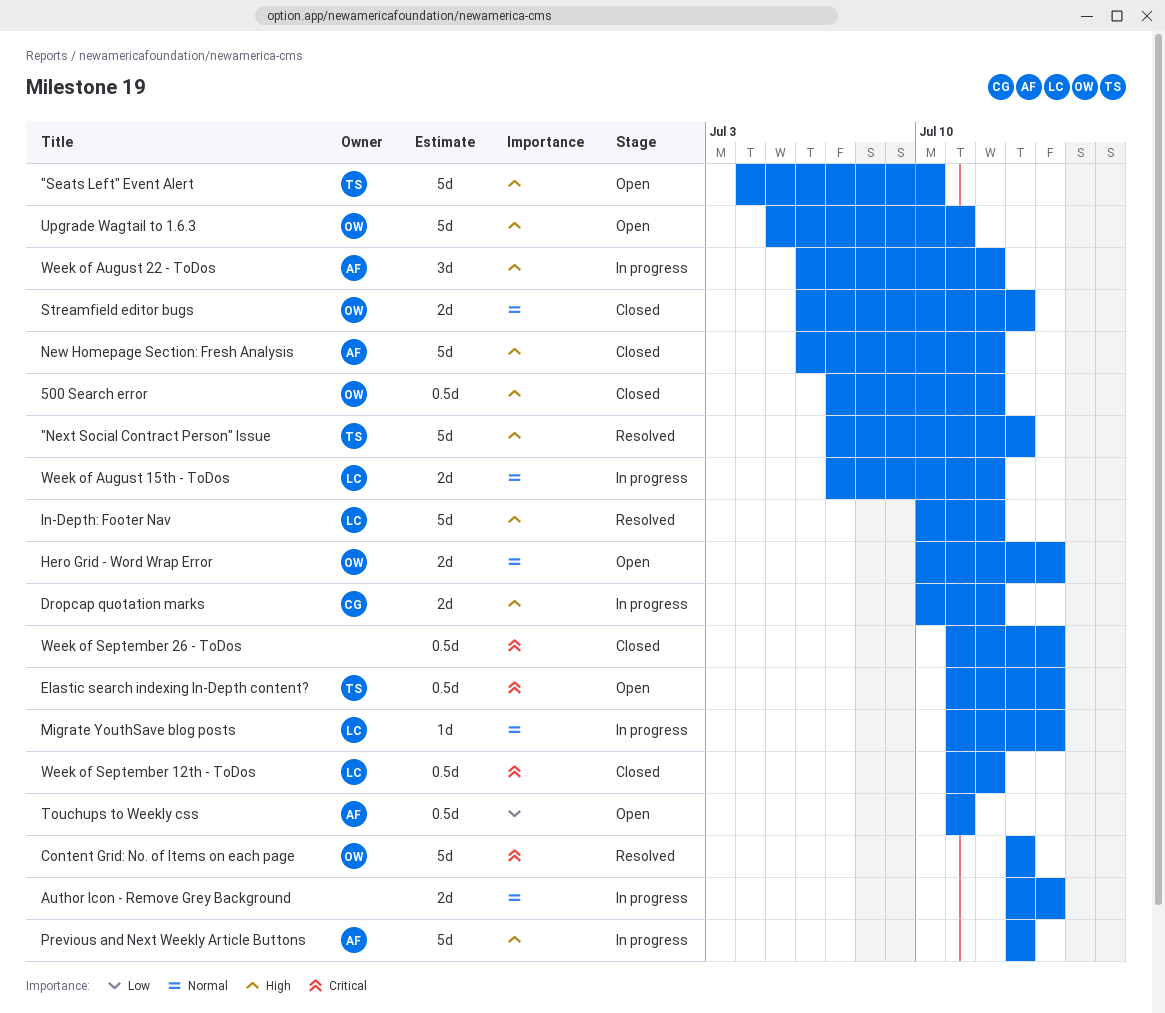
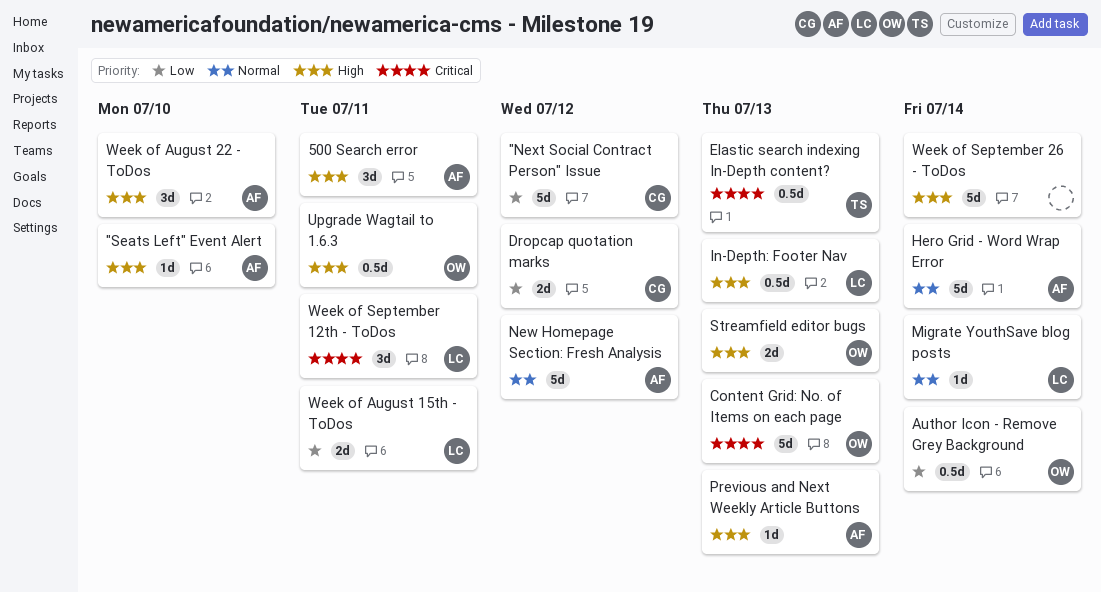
"Next Social Contract Person" Issue, owner: TS -> CG
"Next Social Contract Person" Issue, priority: High -> Low
"Next Social Contract Person" Issue, due: Jul 13 -> Jul 12
"Seats Left" Event Alert, owner: TS -> AF
"Seats Left" Event Alert, estimate: 5d -> 1d
500 Search error, owner: OW -> AF
500 Search error, estimate: 0.5d -> 3d
500 Search error, due: Jul 12 -> Jul 11
Author Icon - Remove Grey Background, owner: none -> OW
Author Icon - Remove Grey Background, priority: Normal -> Low
Author Icon - Remove Grey Background, estimate: 2d -> 0.5d
Dropcap quotation marks, priority: High -> Low
Elastic search indexing In-Depth content?, due: Jul 14 -> Jul 13
Hero Grid - Word Wrap Error, owner: OW -> AF
Hero Grid - Word Wrap Error, estimate: 2d -> 5d
In-Depth: Footer Nav, estimate: 5d -> 0.5d
In-Depth: Footer Nav, due: Jul 12 -> Jul 13
New Homepage Section: Fresh Analysis, priority: High -> Normal
Previous and Next Weekly Article Buttons, estimate: 5d -> 1d
Streamfield editor bugs, priority: Normal -> High
Touchups to Weekly css: present -> none
Upgrade Wagtail to 1.6.3, estimate: 5d -> 0.5d
Week of August 15th - ToDos, priority: Normal -> Low
Week of August 15th - ToDos, due: Jul 12 -> Jul 11
Week of August 22 - ToDos, due: Jul 12 -> Jul 10
Week of September 12th - ToDos, estimate: 0.5d -> 3d
Week of September 12th - ToDos, due: Jul 12 -> Jul 11
Week of September 26 - ToDos, priority: Critical -> High
Week of September 26 - ToDos, estimate: 0.5d -> 5d

